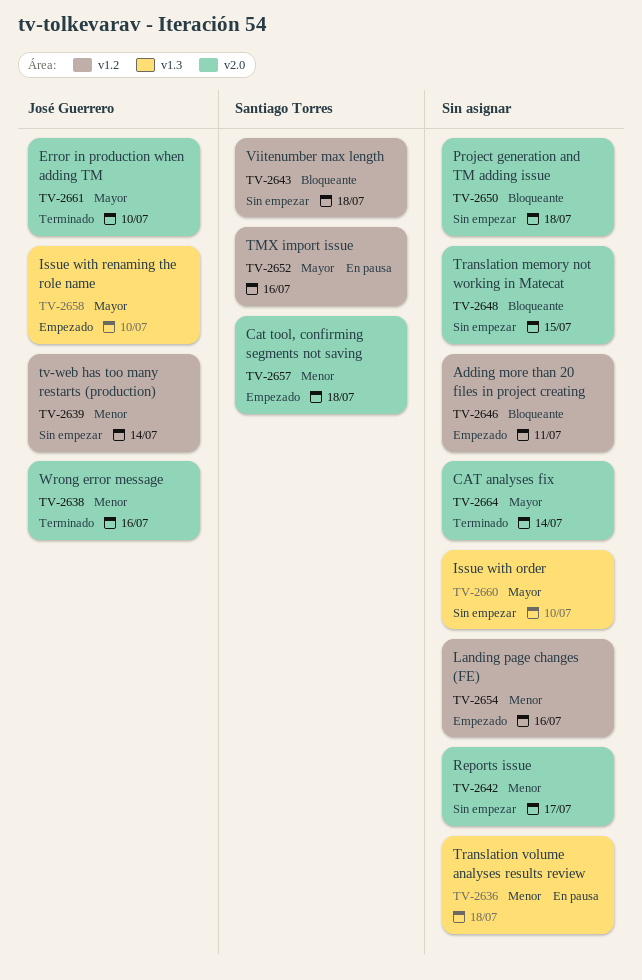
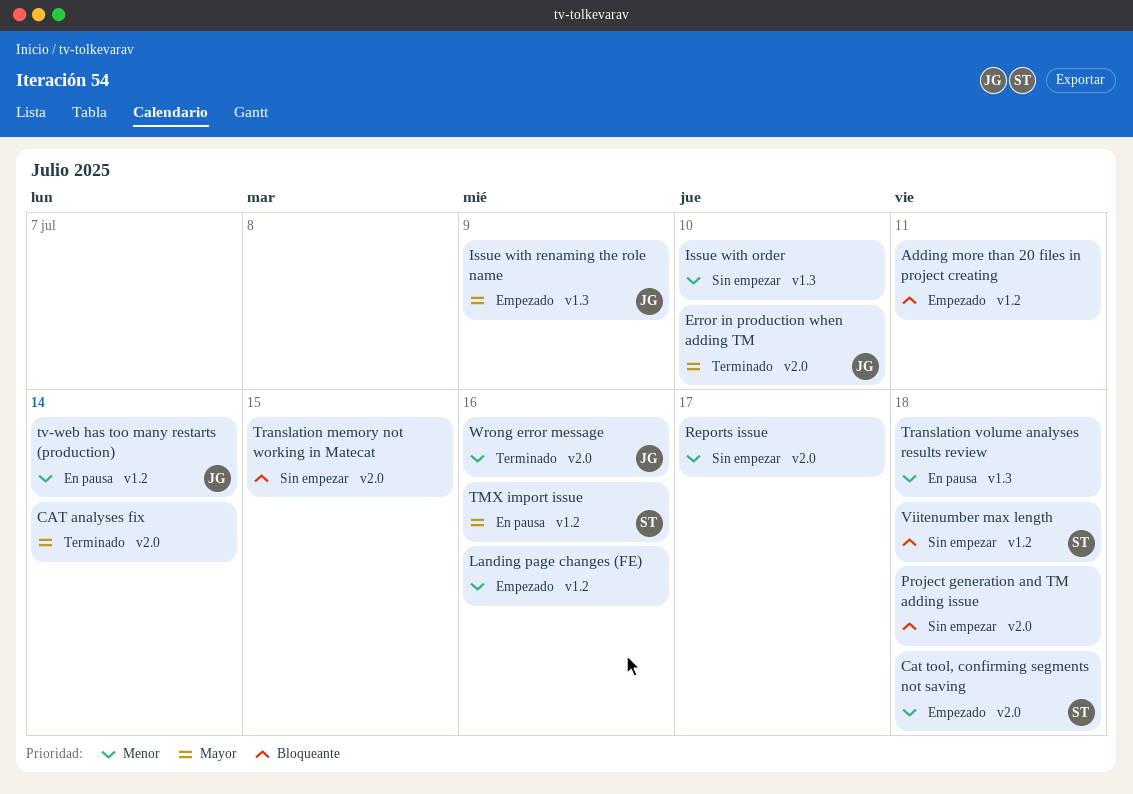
Issue with order, priority: Mayor -> Menor
Issue with renaming the role name, due: Jul 10 -> Jul 9
tv-web has too many restarts (production), status: Sin empezar -> En pausa

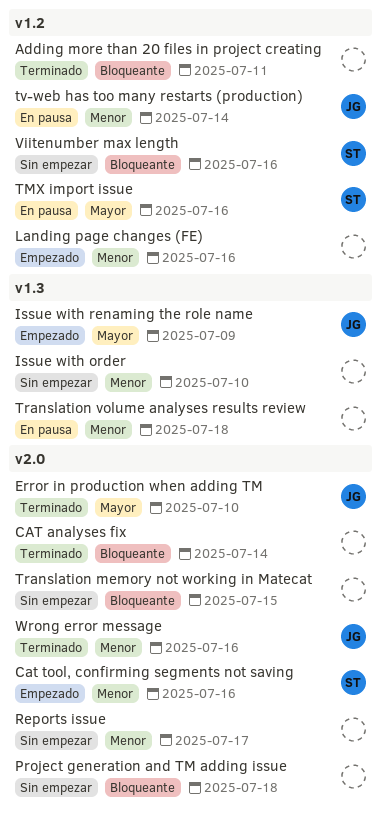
Adding more than 20 files in project creating, status: Empezado -> Terminado
CAT analyses fix, priority: Mayor -> Bloqueante
Cat tool, confirming segments not saving, due: Jul 18 -> Jul 16
Viitenumber max length, due: Jul 18 -> Jul 16

